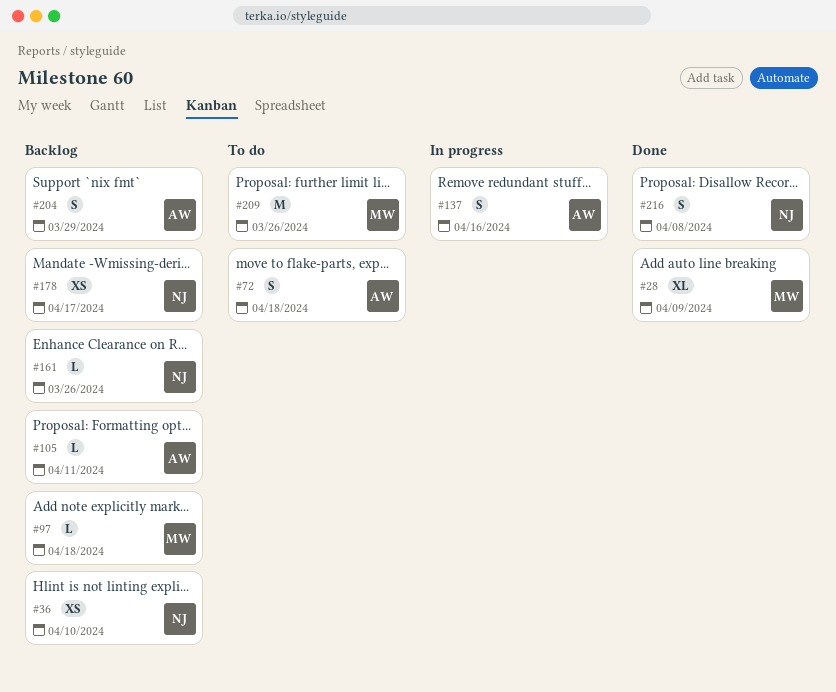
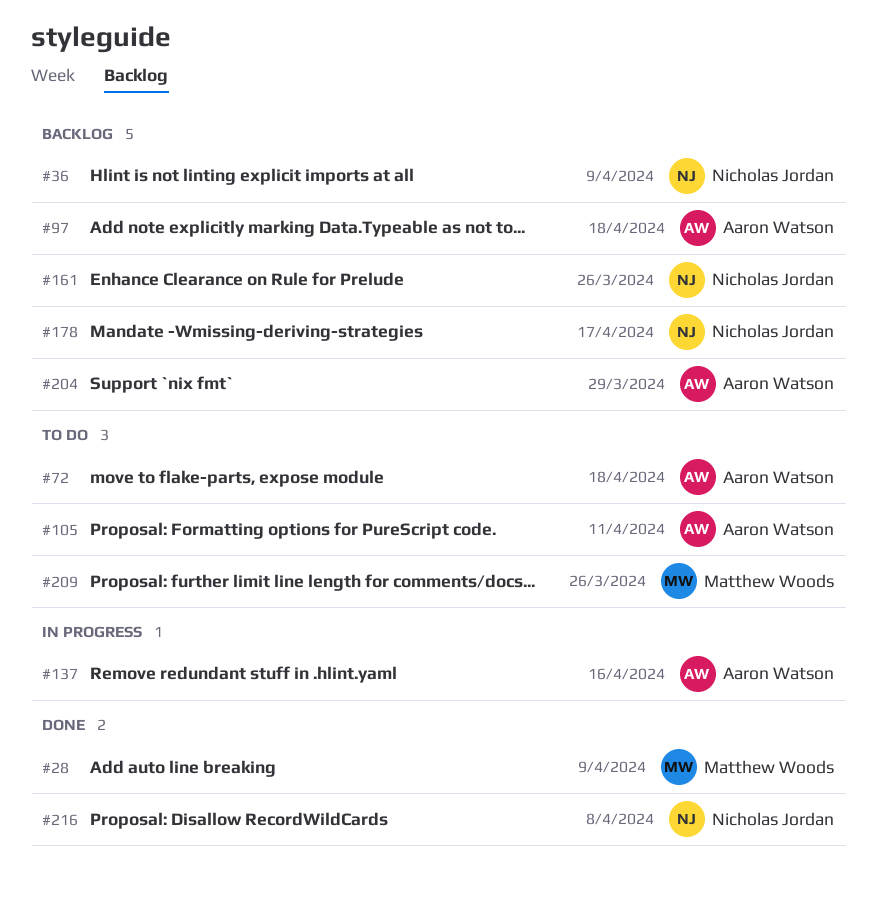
#36, due: Apr 10 -> Apr 9
#97, owner: Matthew Woods -> Aaron Watson
#105, status: Backlog -> To do

